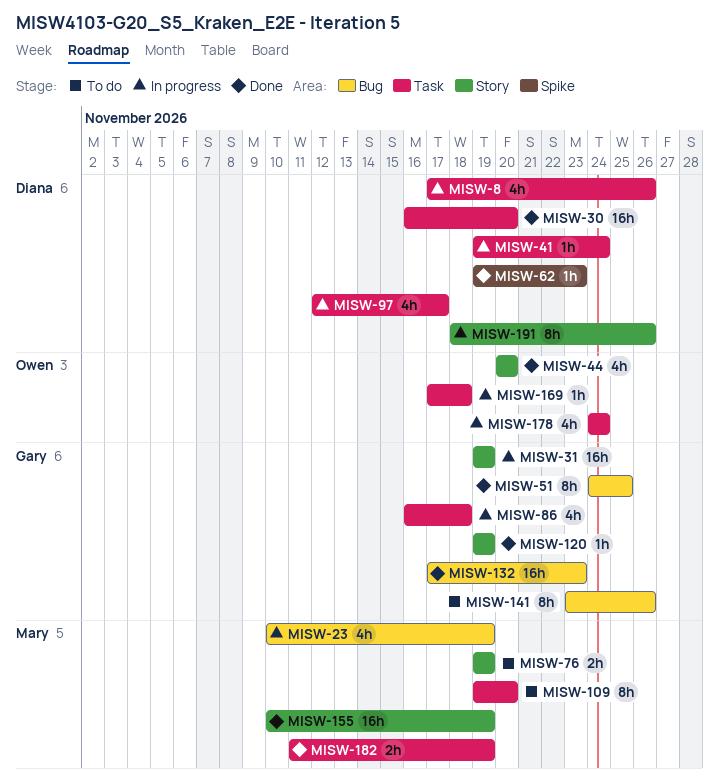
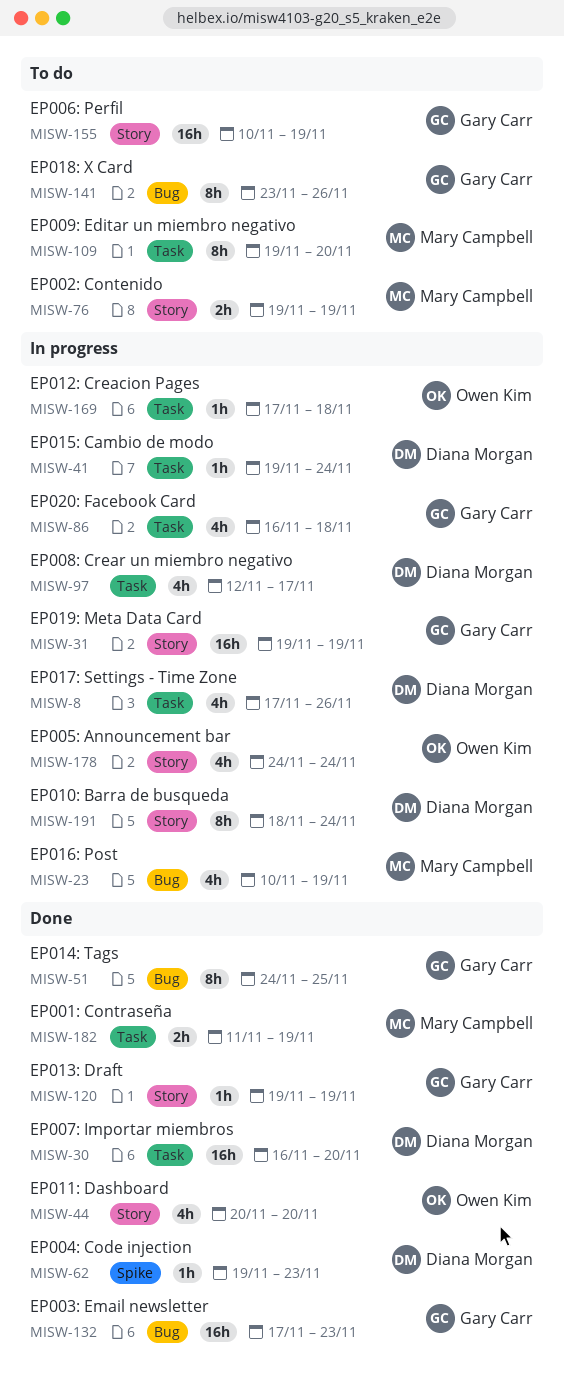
MISW-155, status: Done -> To do
MISW-155, owner: Mary Campbell -> Gary Carr
MISW-178, label: Task -> Story
MISW-191, due: Nov 26 -> Nov 24

